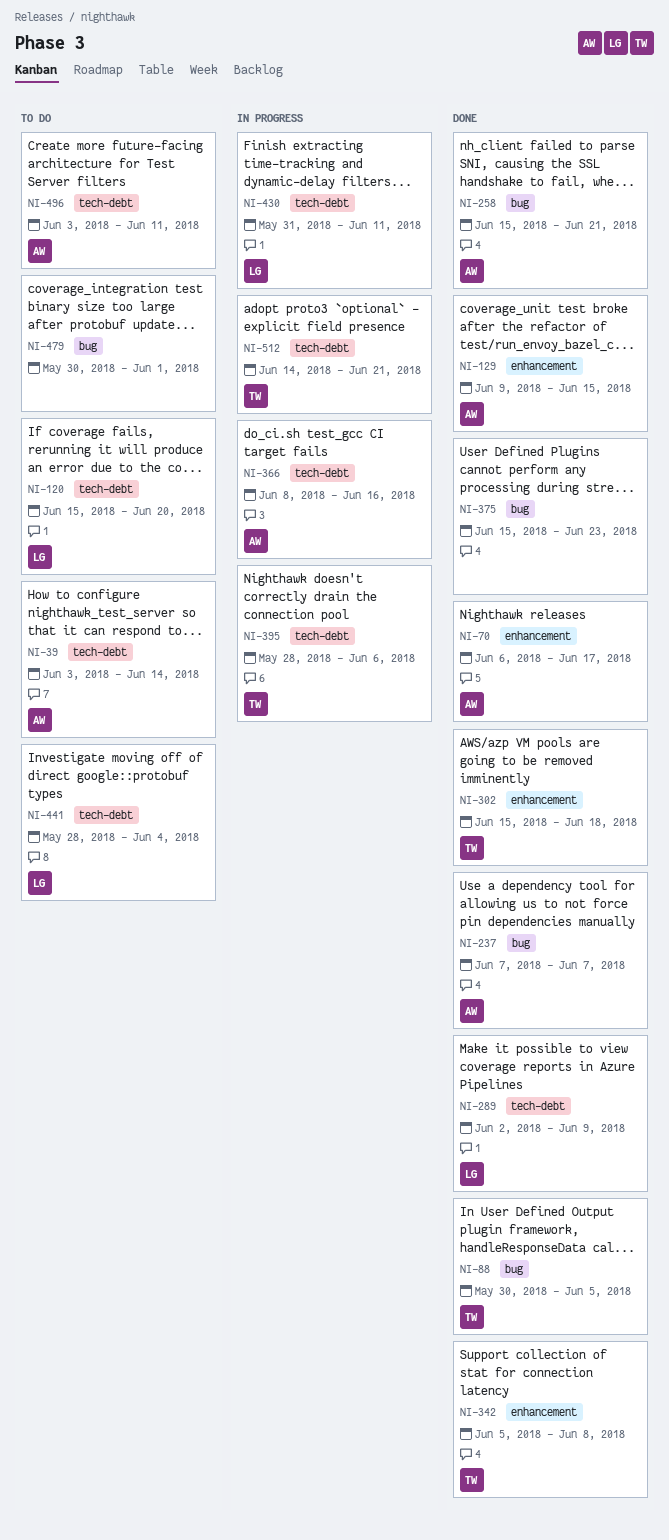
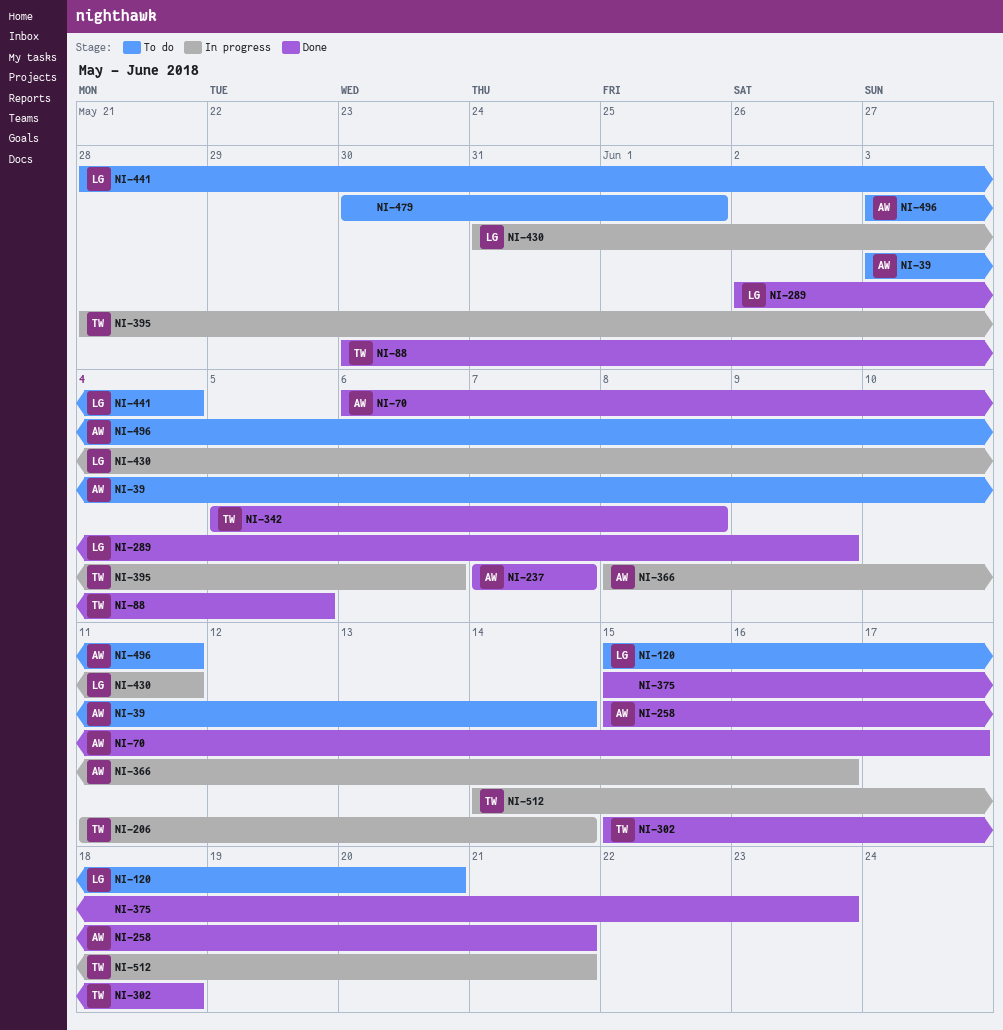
NI-129: present -> none
NI-206: none -> present

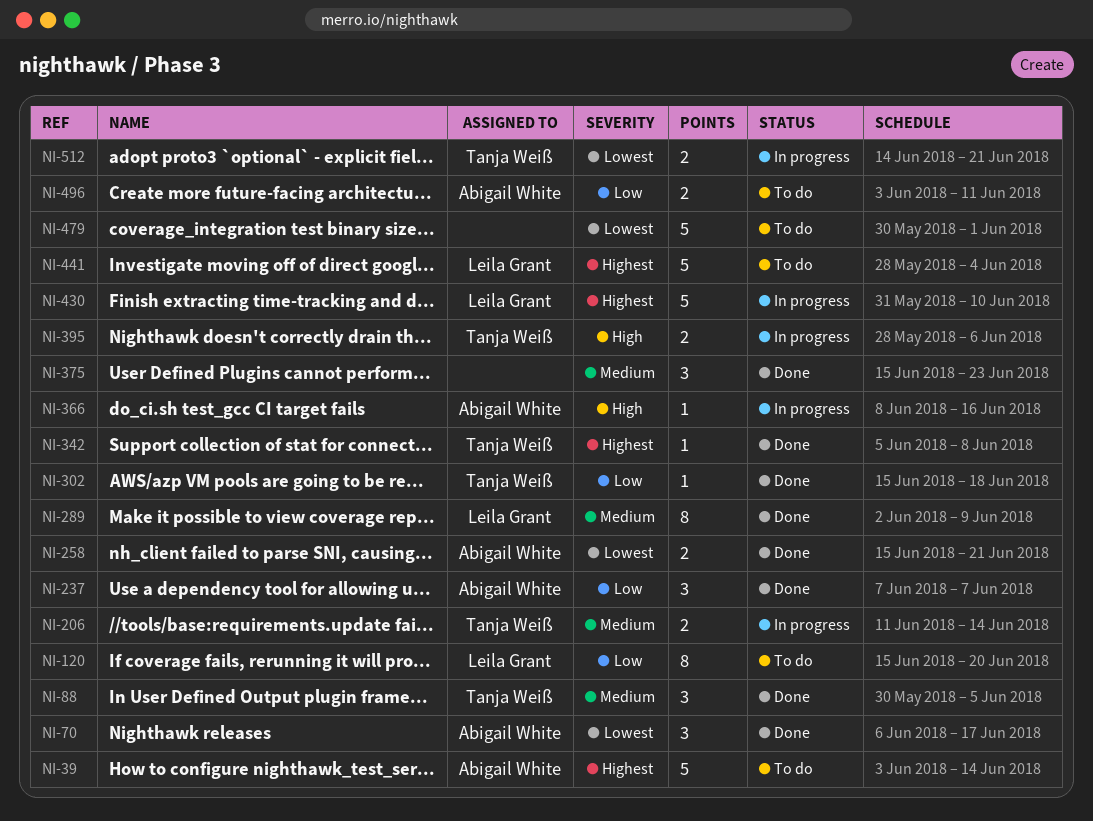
NI-430, due: Jun 11 -> Jun 10

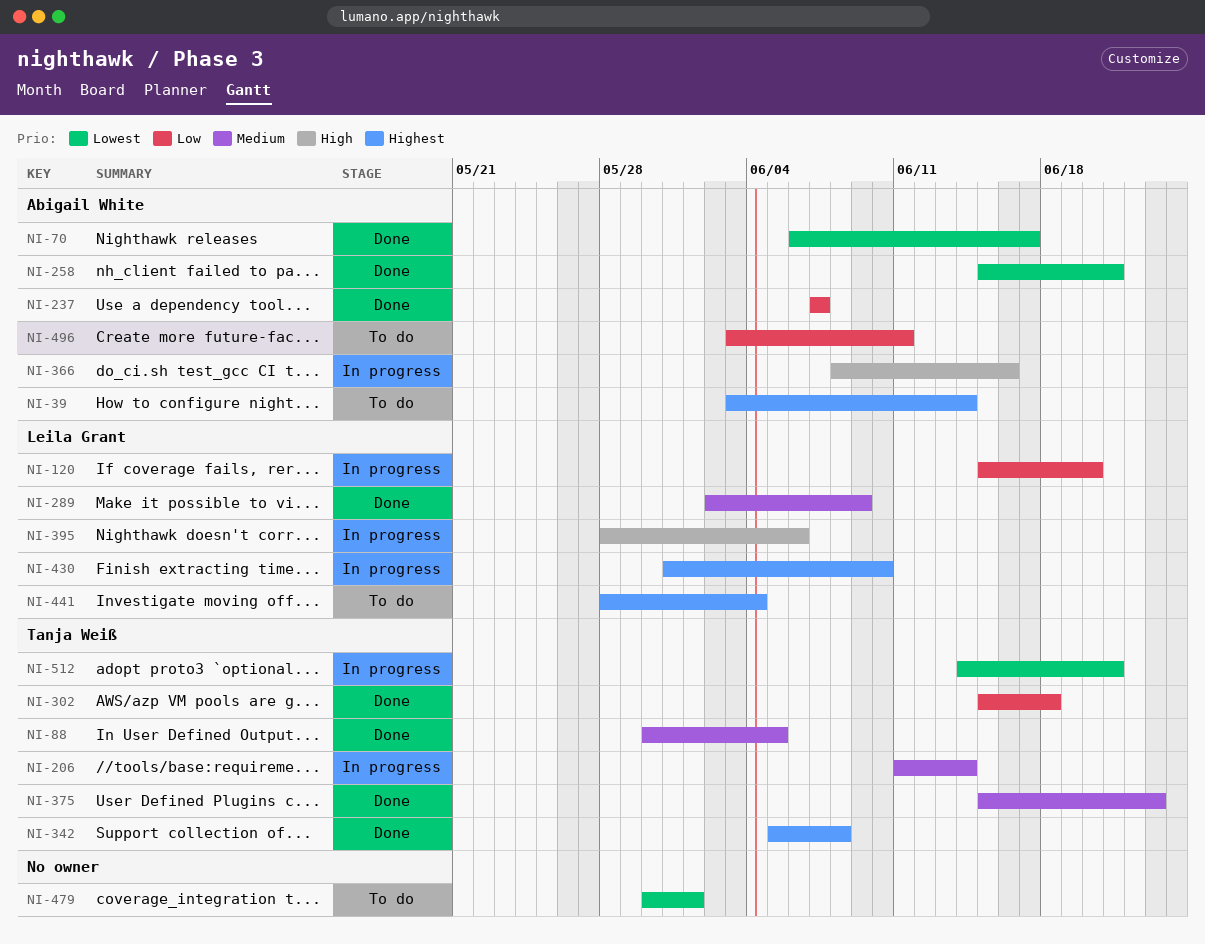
NI-120, status: To do -> In progress
NI-375, owner: none -> Tanja Weiß
NI-395, owner: Tanja Weiß -> Leila Grant

